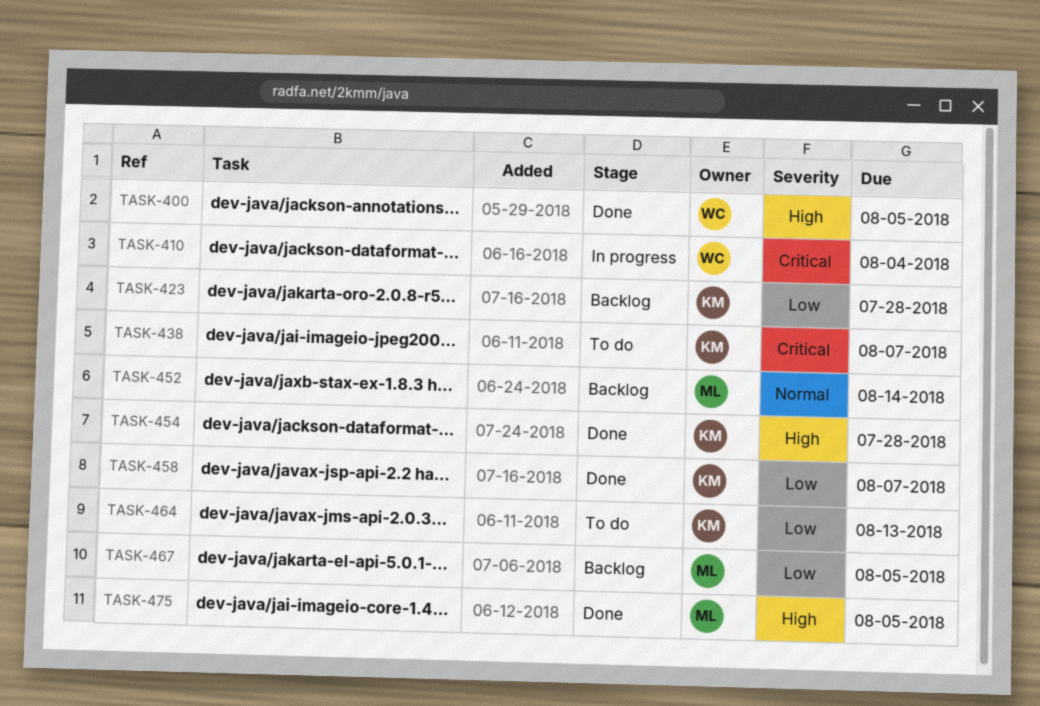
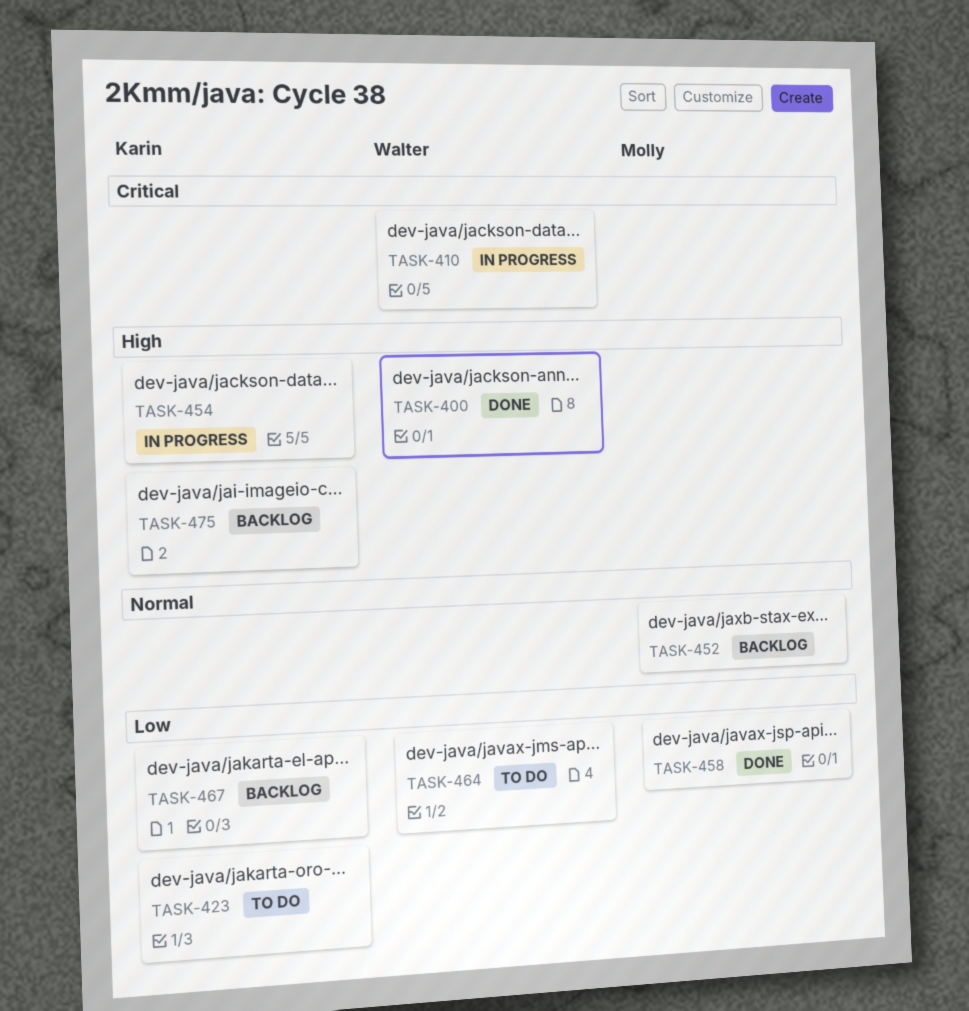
TASK-423, status: Backlog -> To do
TASK-438: present -> none
TASK-454, status: Done -> In progress
TASK-458, owner: Karin -> Molly
TASK-464, owner: Karin -> Walter
TASK-467, owner: Molly -> Karin
TASK-475, status: Done -> Backlog
TASK-475, owner: Molly -> Karin

